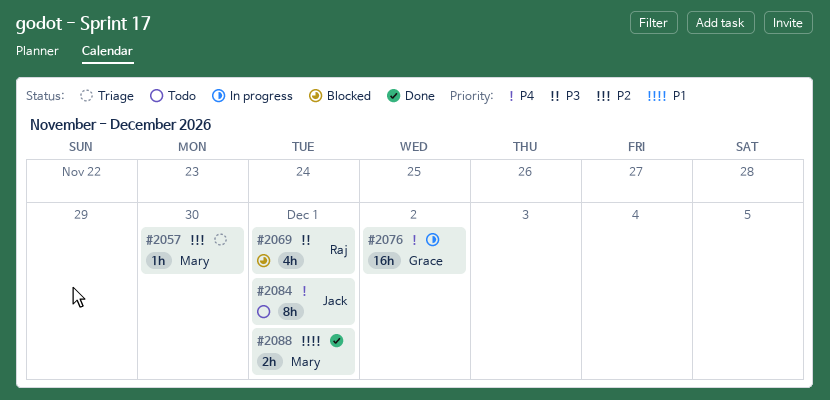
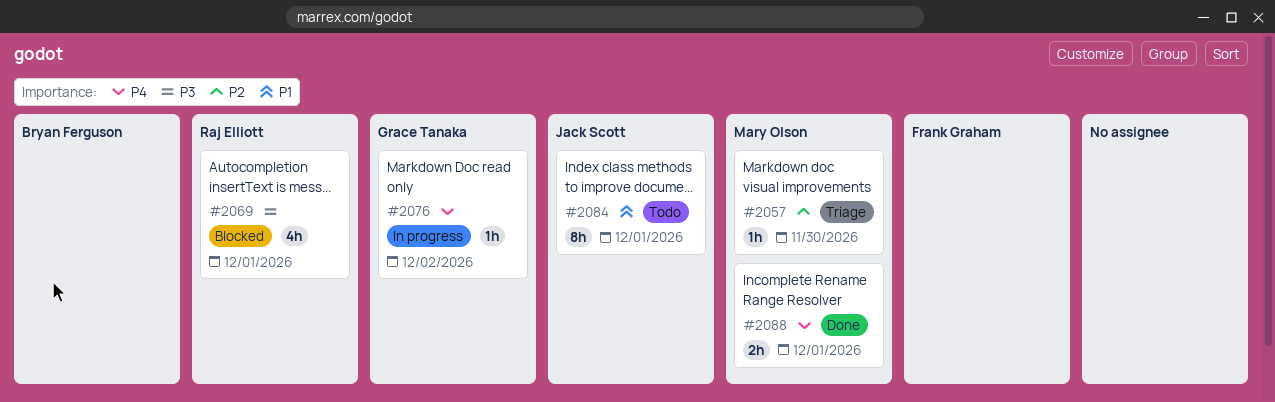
#2076, estimate: 16h -> 1h
#2084, priority: P4 -> P1
#2088, priority: P1 -> P4

